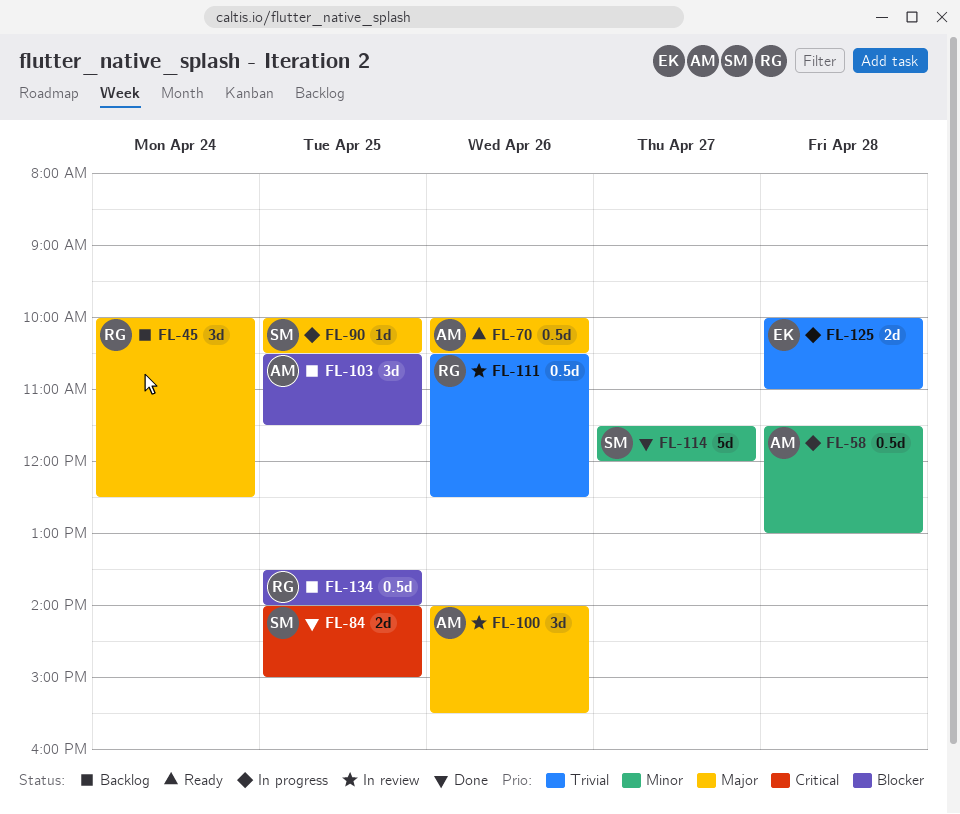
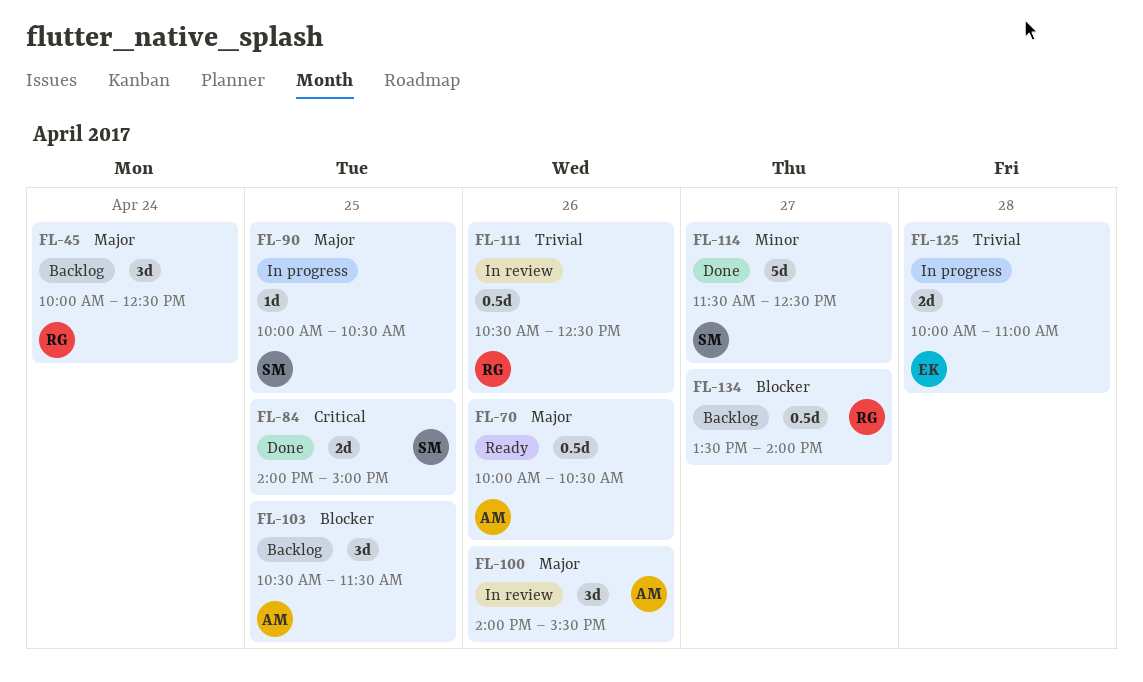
FL-58: present -> none
FL-114, ends: 12:00 -> 12:30
FL-134, day: Apr 25 -> Apr 27

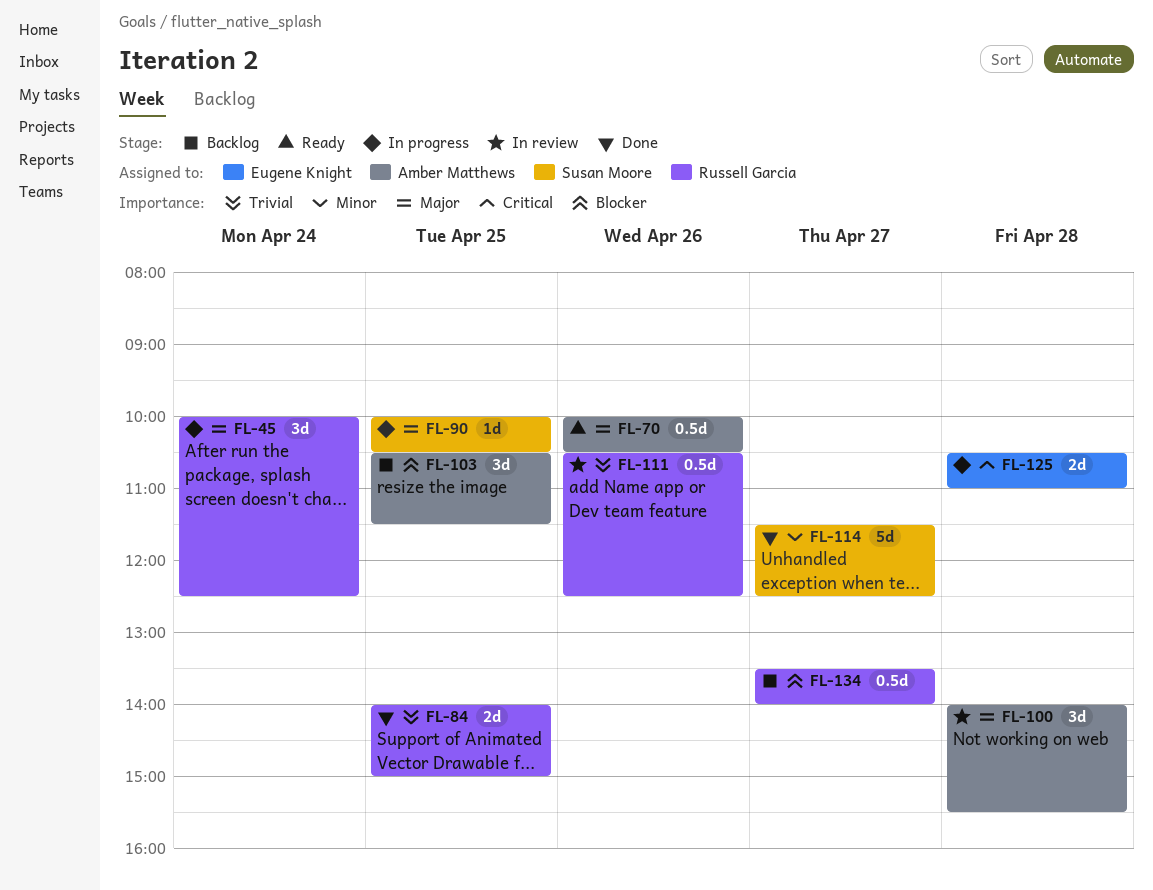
FL-45, status: Backlog -> In progress
FL-84, owner: Susan Moore -> Russell Garcia
FL-84, priority: Critical -> Trivial
FL-100, day: Apr 26 -> Apr 28
FL-125, priority: Trivial -> Critical
FL-125, begins: 10:00 -> 10:30

